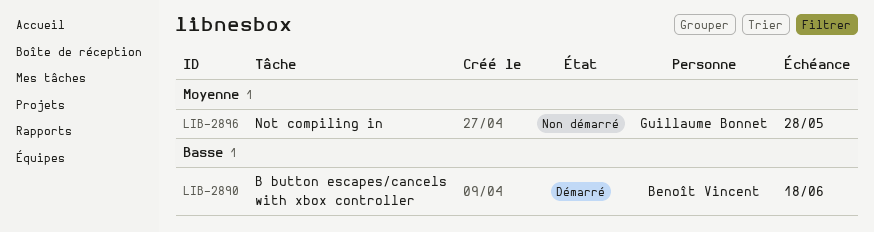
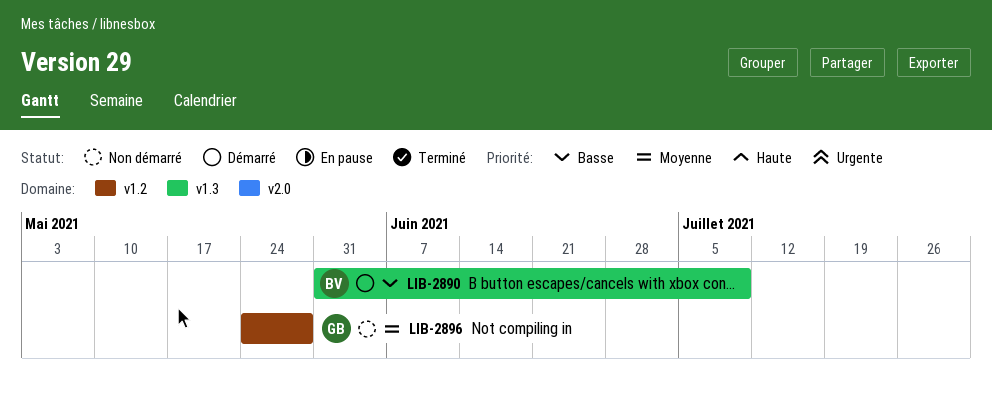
LIB-2890, due: Jun 18 -> Jul 9

